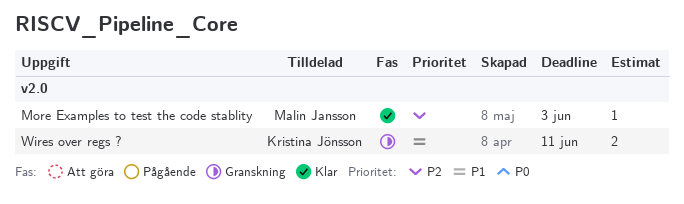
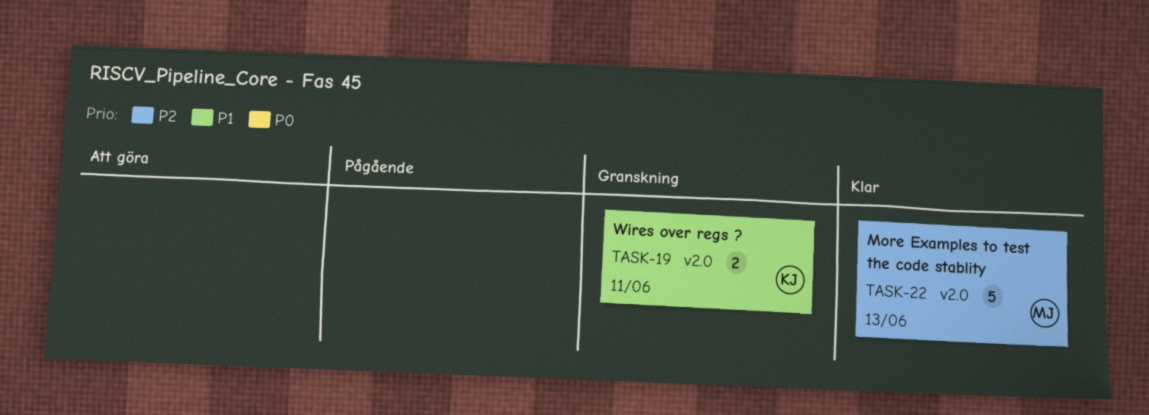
More Examples to test the code stablity, estimate: 1 -> 5
More Examples to test the code stablity, due: Jun 3 -> Jun 13

